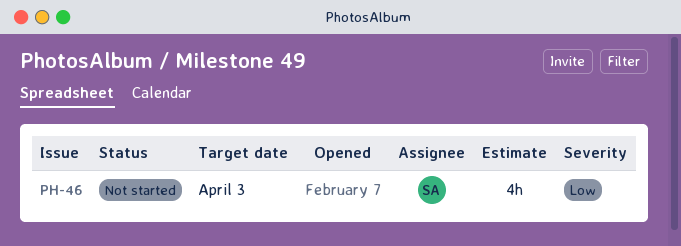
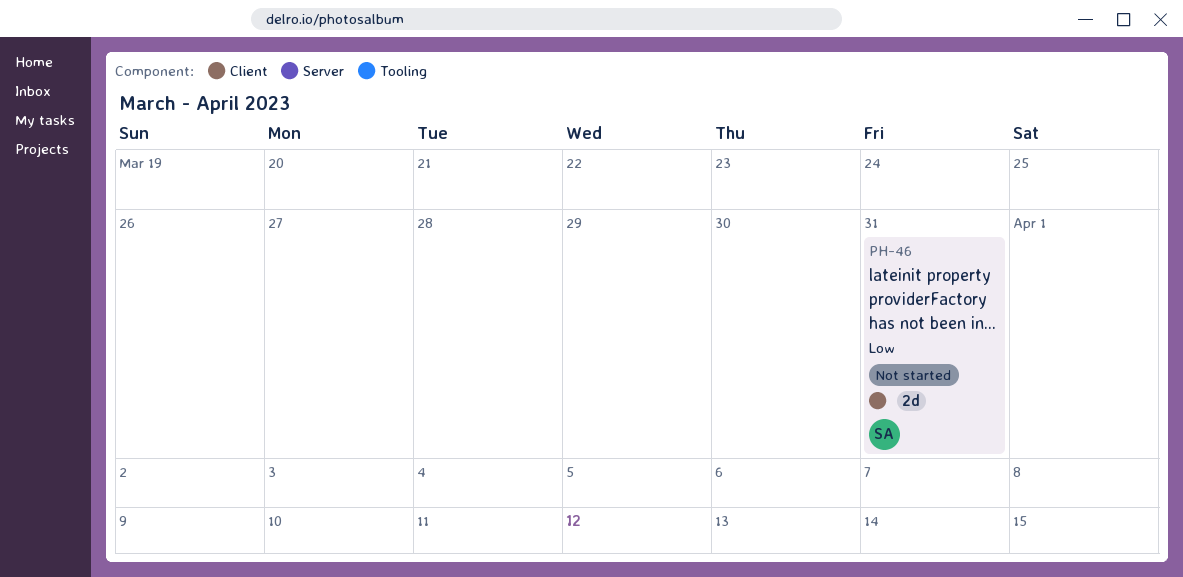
PH-46, estimate: 4h -> 2d
PH-46, due: Apr 3 -> Mar 31

